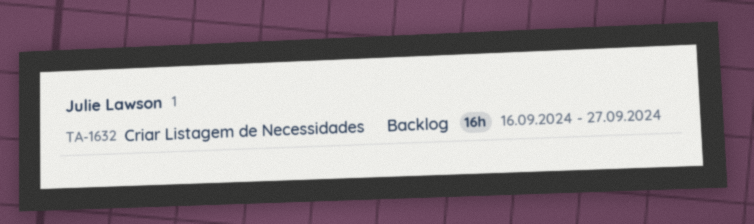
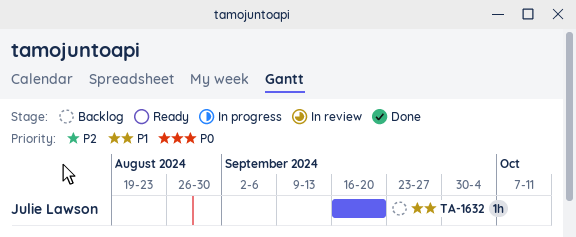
TA-1632, estimate: 16h -> 1h
TA-1632, due: Sep 27 -> Sep 20

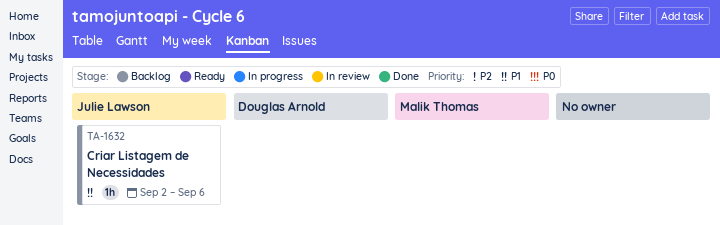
TA-1632, start: Sep 16 -> Sep 2
TA-1632, due: Sep 20 -> Sep 6

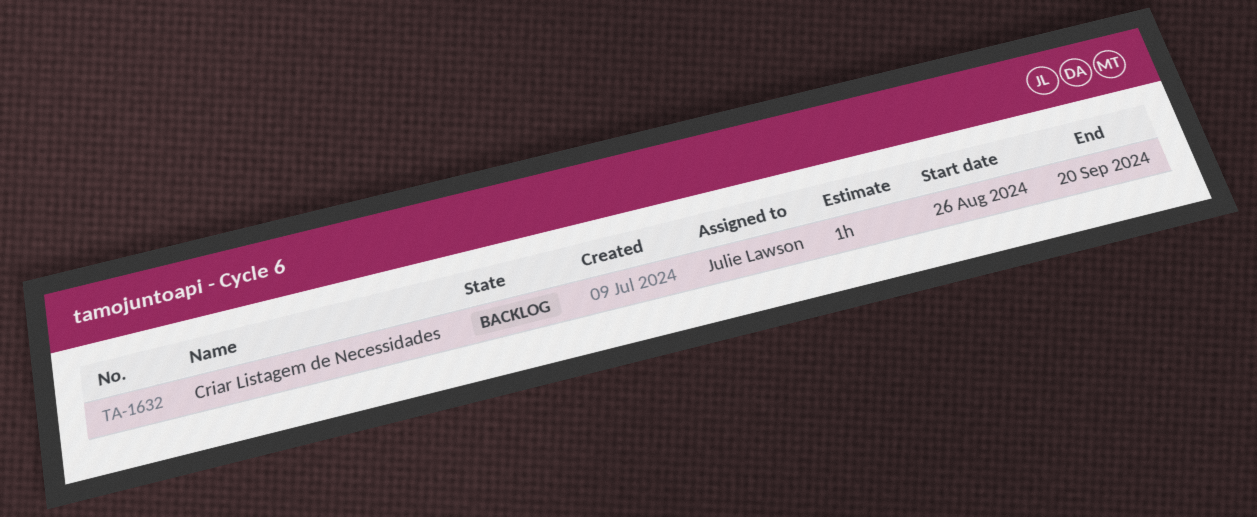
TA-1632, start: Sep 2 -> Aug 26
TA-1632, due: Sep 6 -> Sep 20

